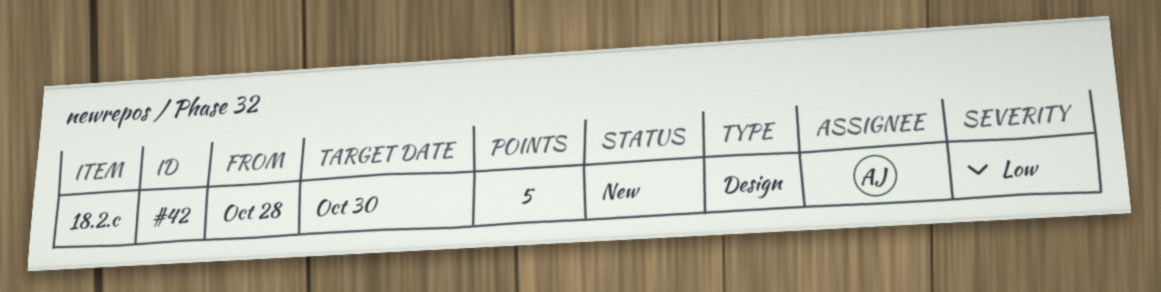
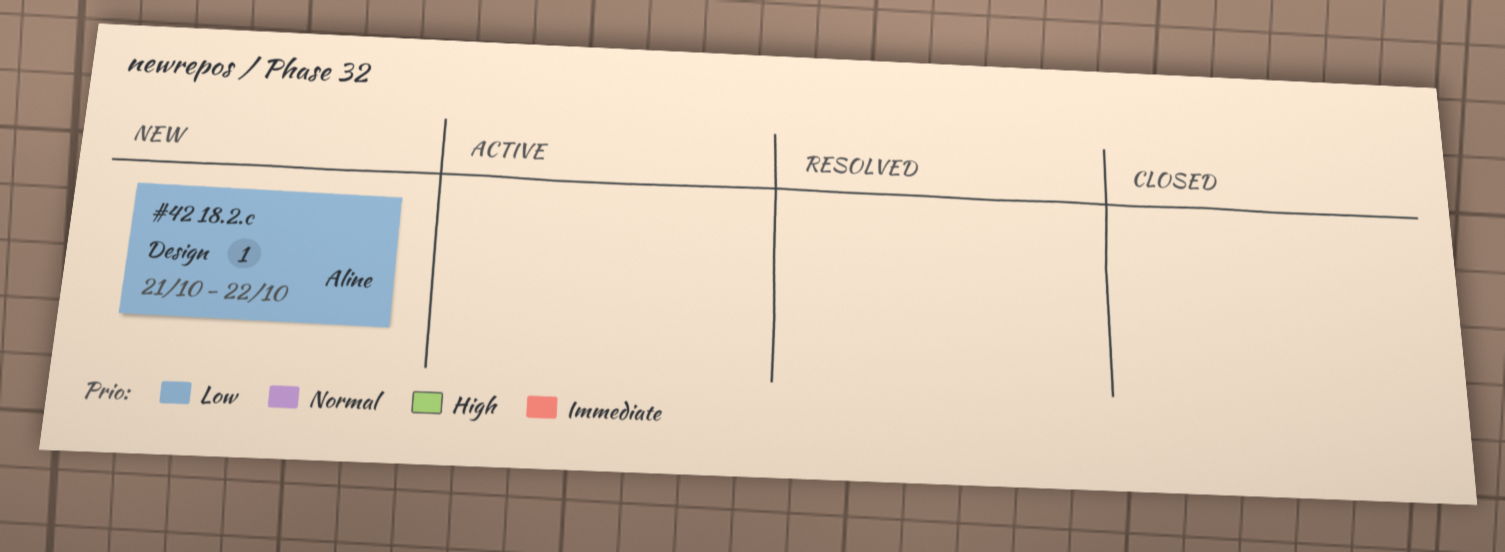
#42, estimate: 5 -> 1
#42, start: Oct 28 -> Oct 21
#42, due: Oct 30 -> Oct 22

